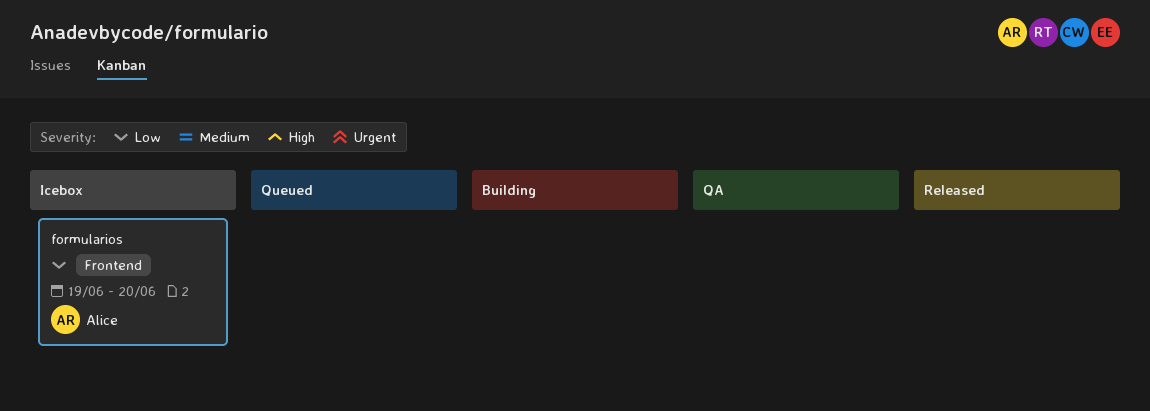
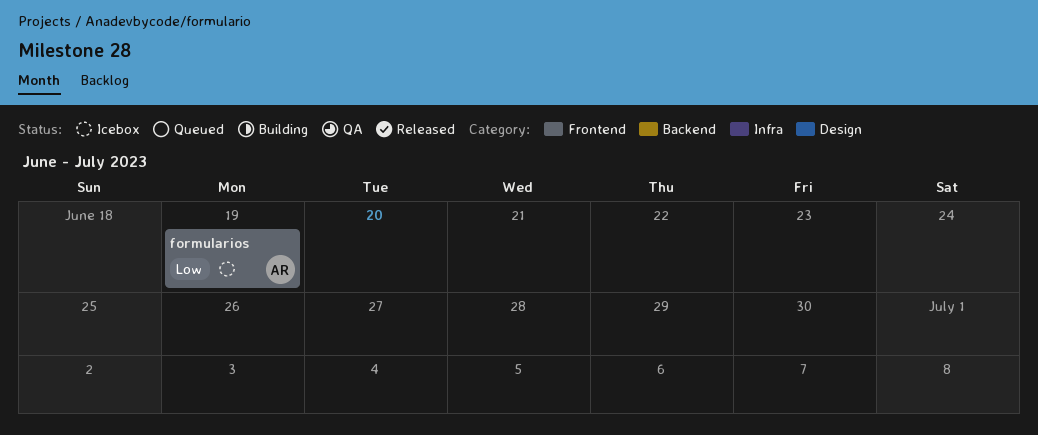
formularios, due: Jun 20 -> Jun 19

